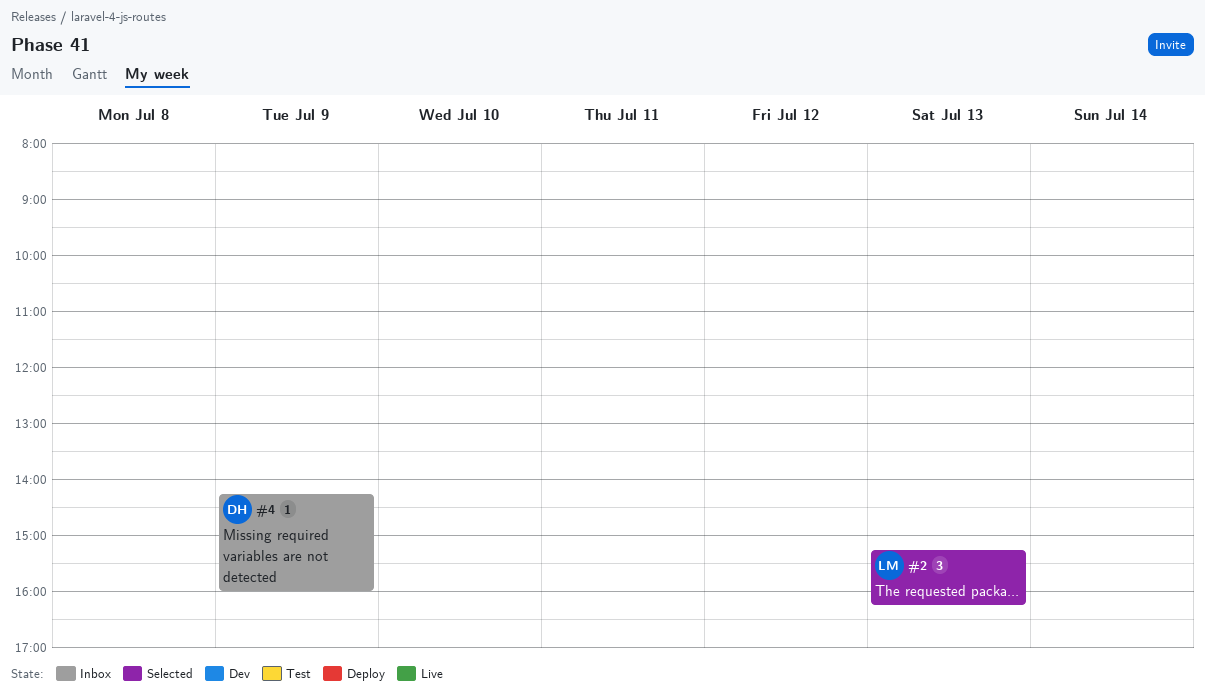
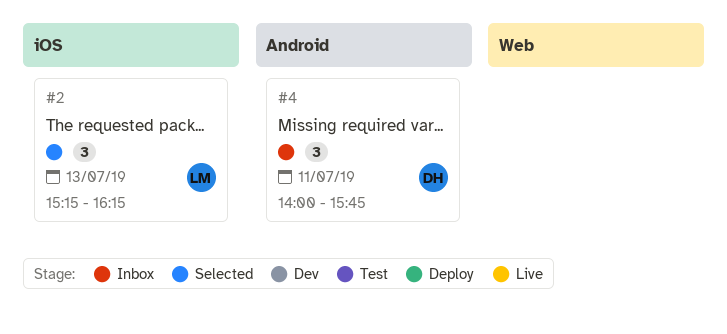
#4, estimate: 1 -> 3
#4, day: Jul 9 -> Jul 11
#4, begins: 14:15 -> 14:00
#4, ends: 16:00 -> 15:45

